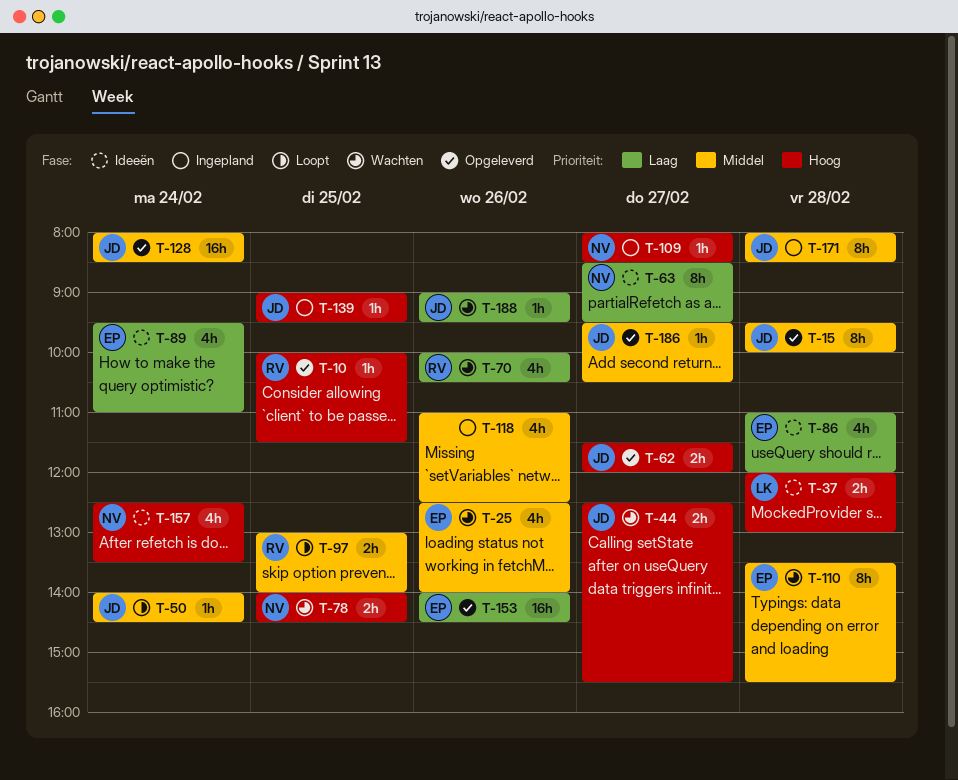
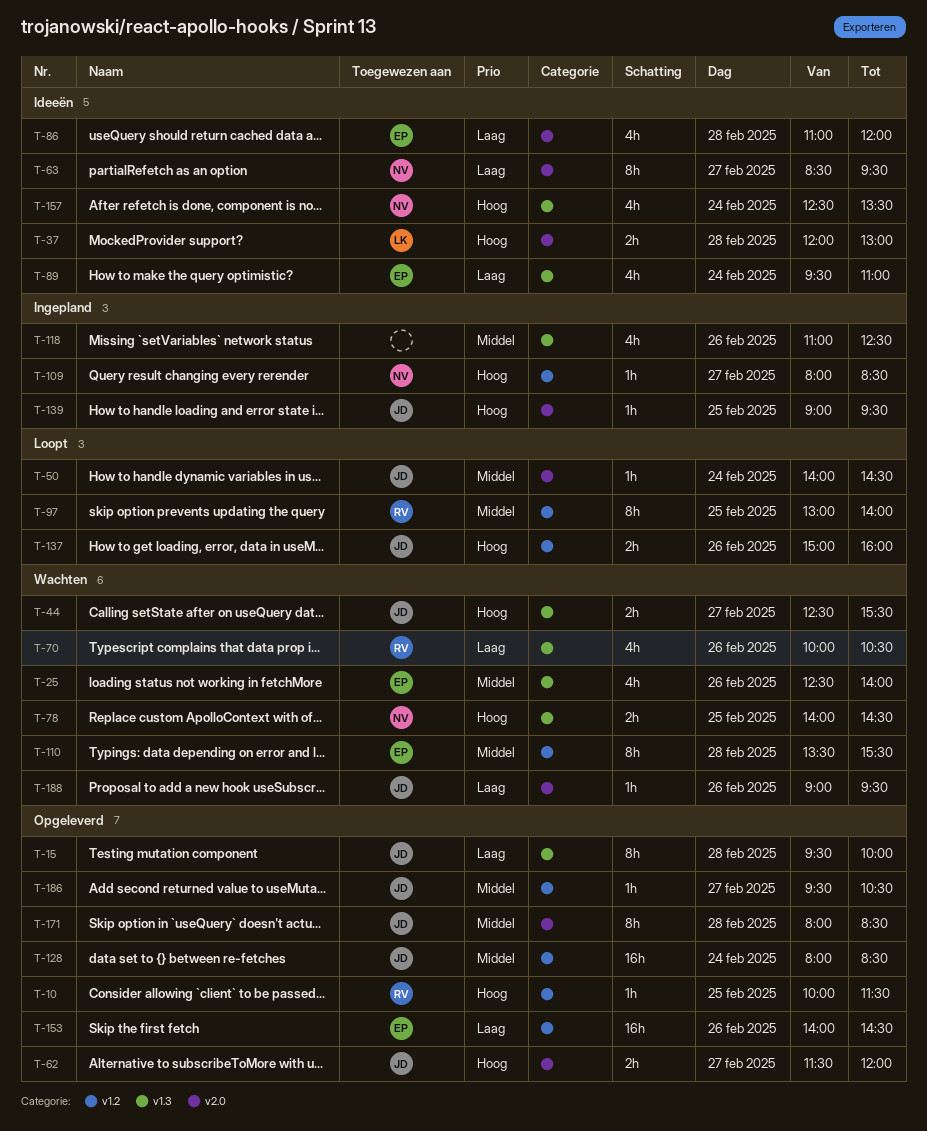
T-15, priority: Middel -> Laag
T-97, estimate: 2h -> 8h
T-137: none -> present
T-171, status: Ingepland -> Opgeleverd

